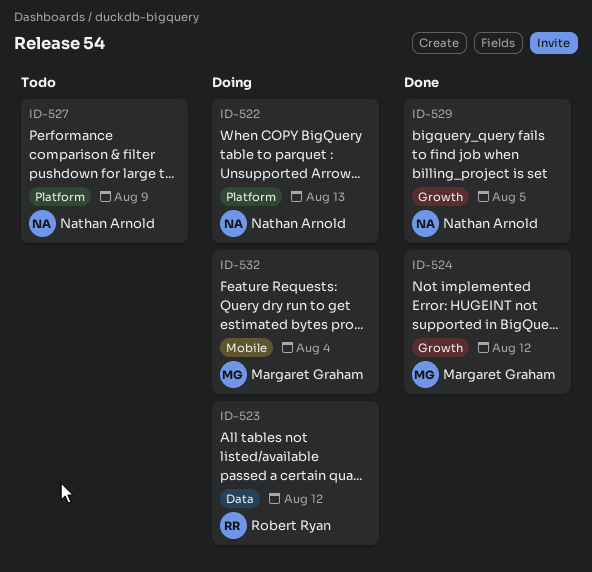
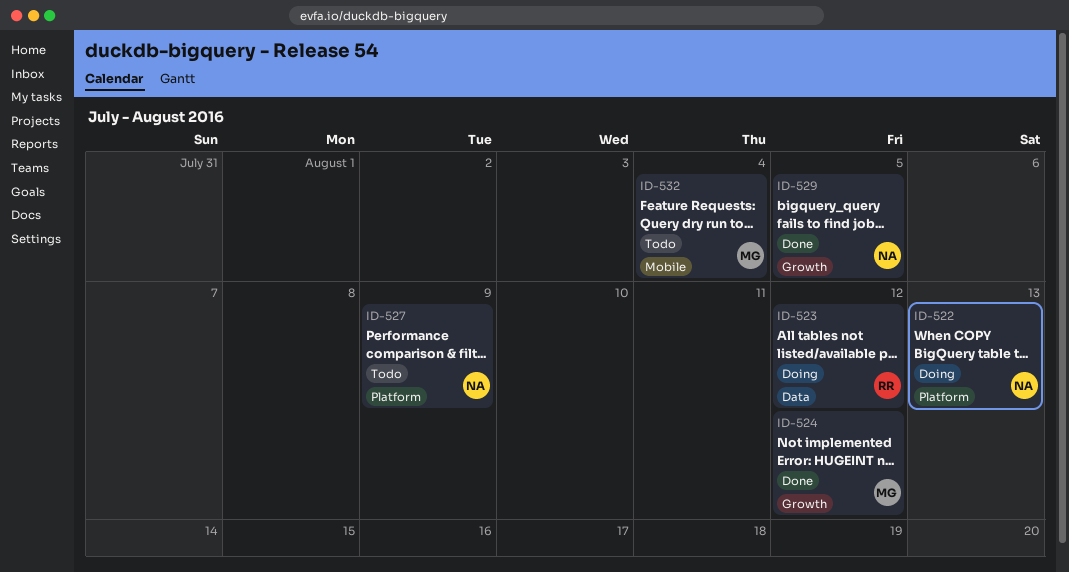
ID-532, status: Doing -> Todo

